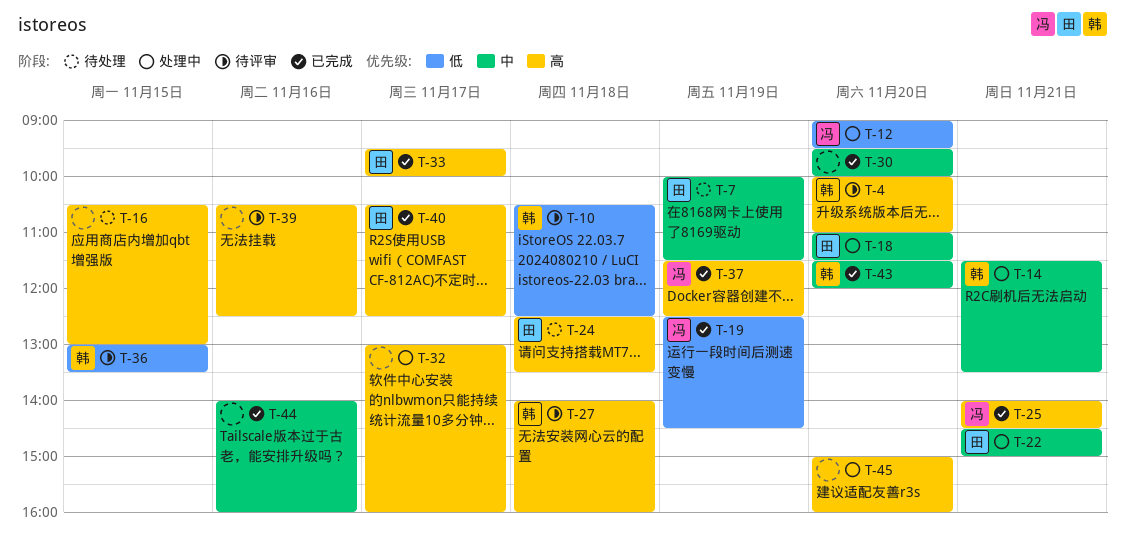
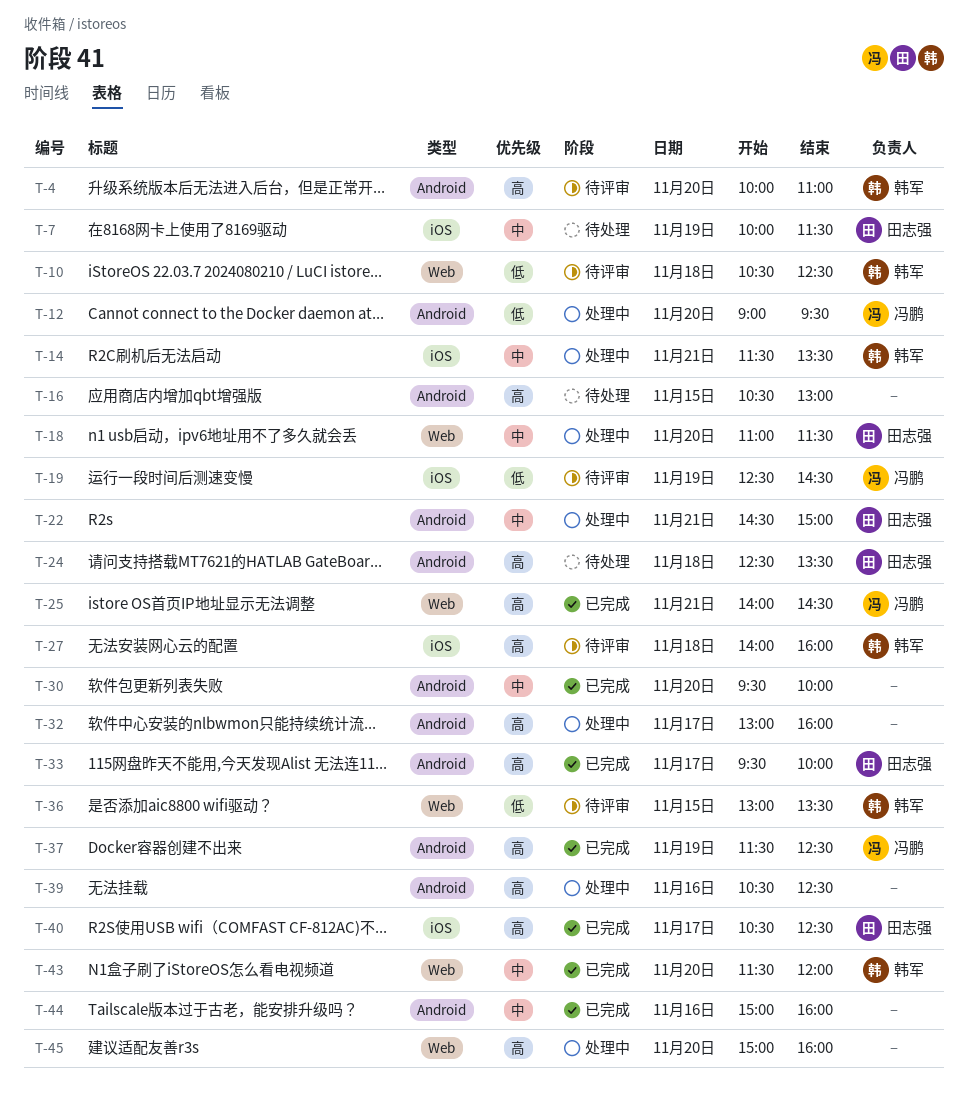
T-19, status: 已完成 -> 待评审
T-39, status: 待评审 -> 处理中
T-44, begins: 14:00 -> 15:00

